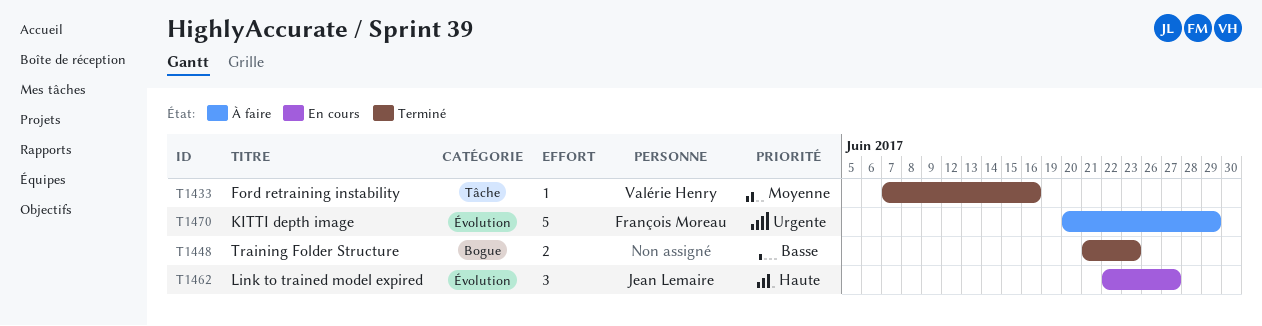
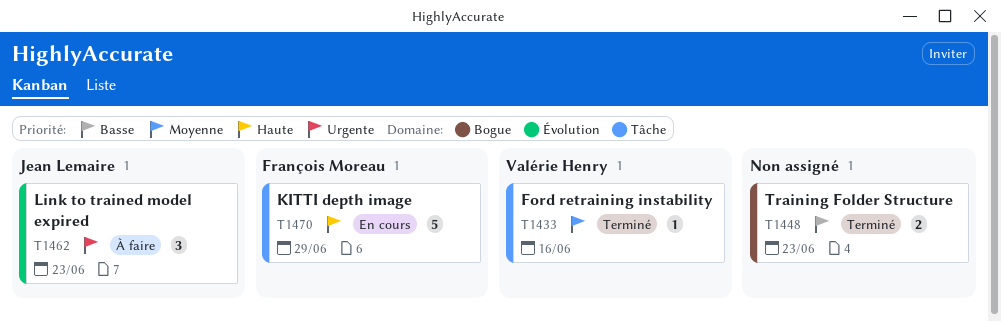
T1462, status: En cours -> À faire
T1462, priority: Haute -> Urgente
T1462, due: Jun 27 -> Jun 23
T1470, status: À faire -> En cours
T1470, priority: Urgente -> Haute
T1470, label: Évolution -> Tâche

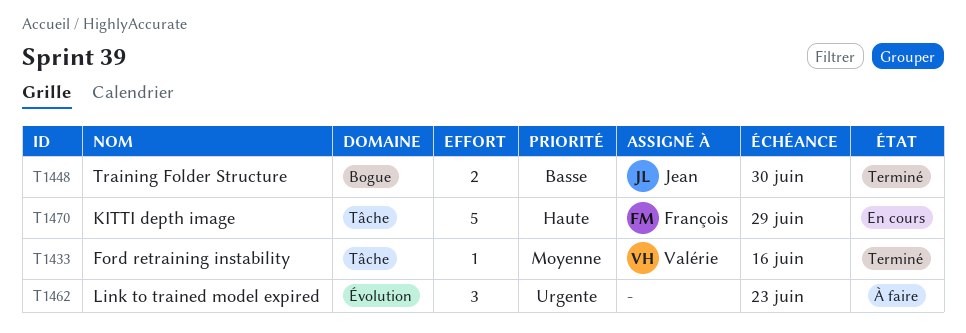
T1448, owner: none -> Jean Lemaire
T1448, due: Jun 23 -> Jun 30
T1462, owner: Jean Lemaire -> none

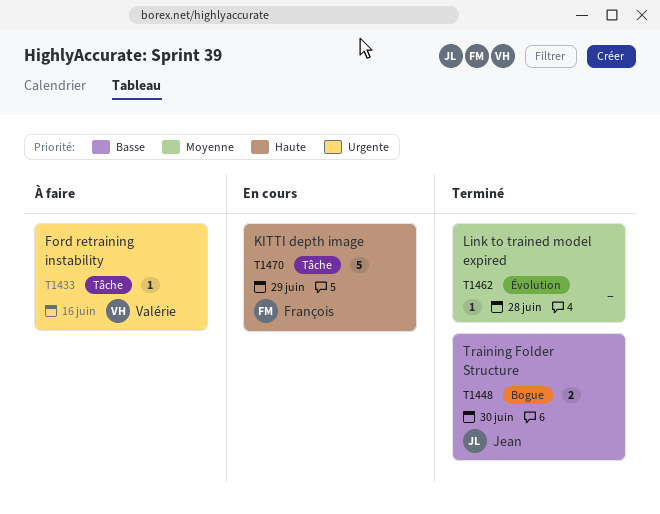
T1433, status: Terminé -> À faire
T1433, priority: Moyenne -> Urgente
T1462, status: À faire -> Terminé
T1462, priority: Urgente -> Moyenne
T1462, estimate: 3 -> 1
T1462, due: Jun 23 -> Jun 28

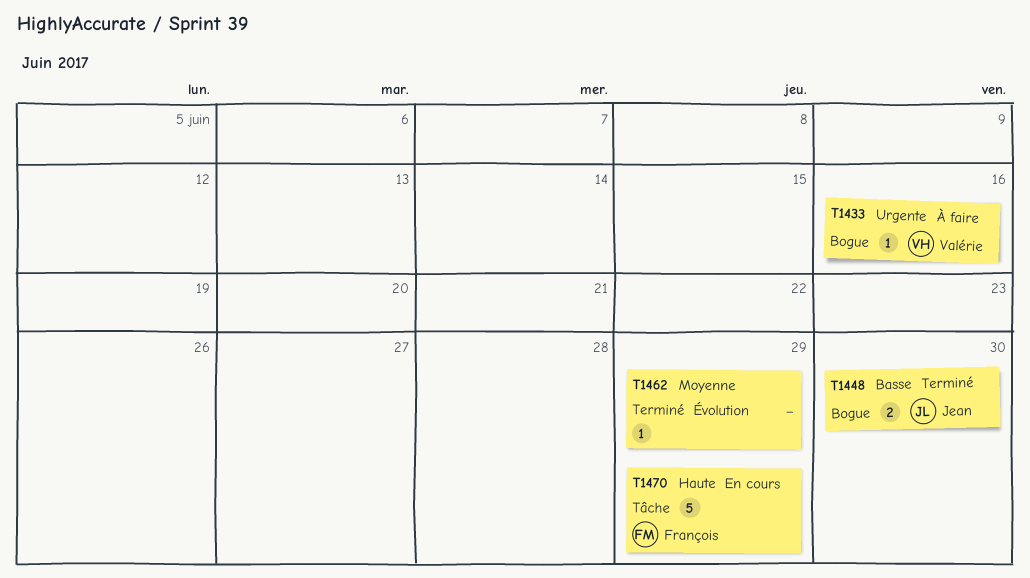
T1433, label: Tâche -> Bogue
T1462, due: Jun 28 -> Jun 29

